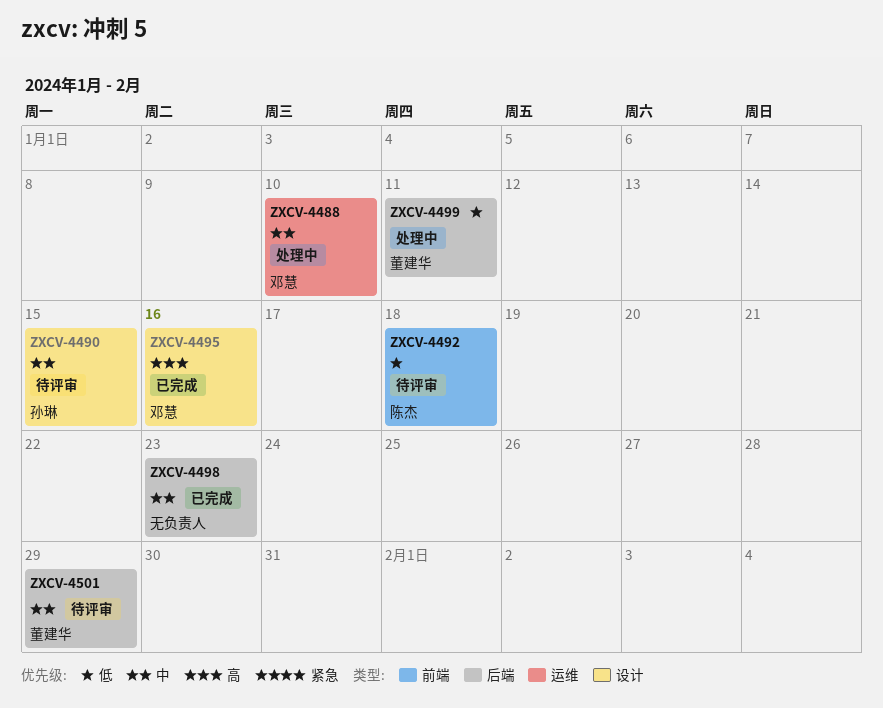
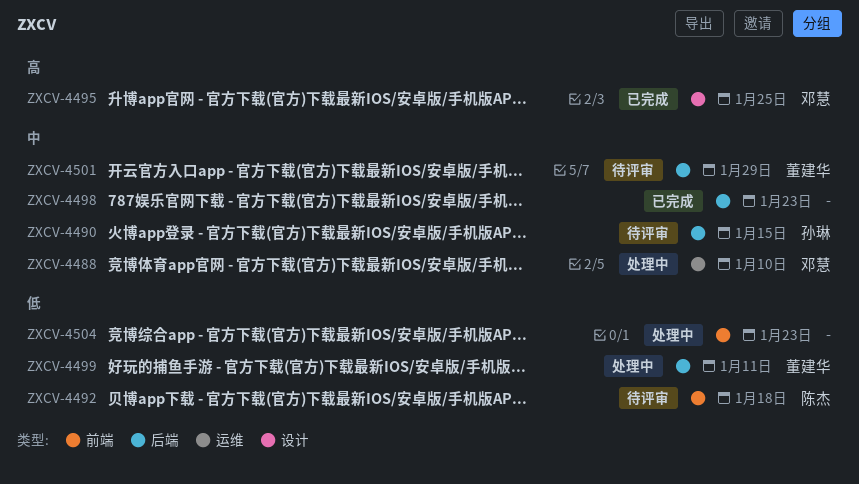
ZXCV-4490, label: 设计 -> 后端
ZXCV-4495, due: Jan 16 -> Jan 25
ZXCV-4504: none -> present

